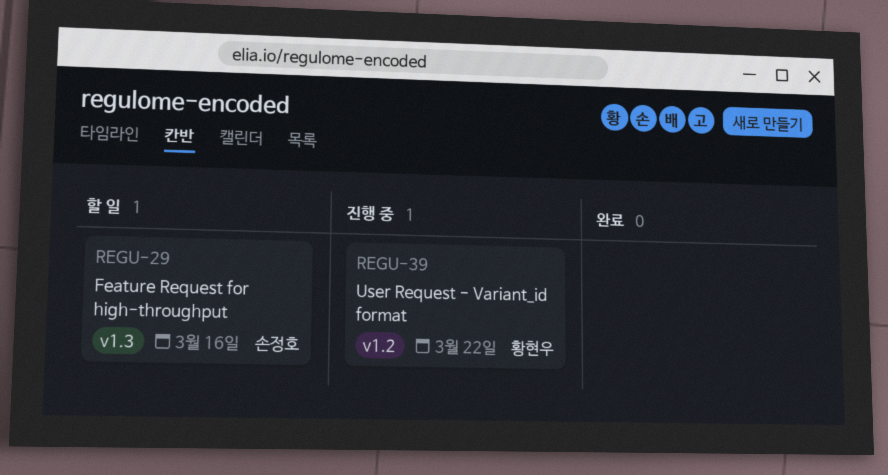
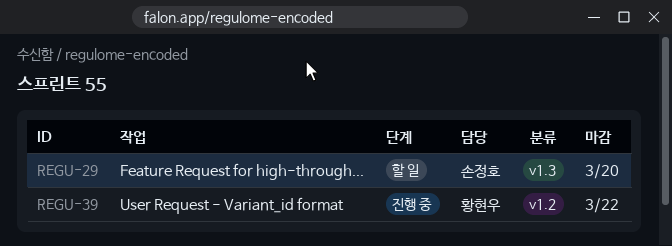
REGU-29, due: Mar 16 -> Mar 20

